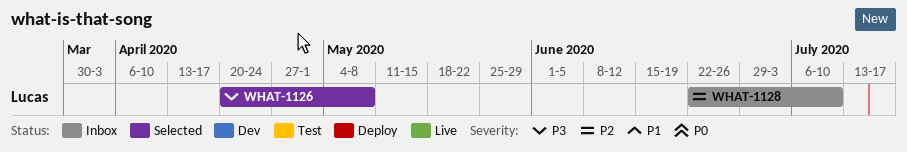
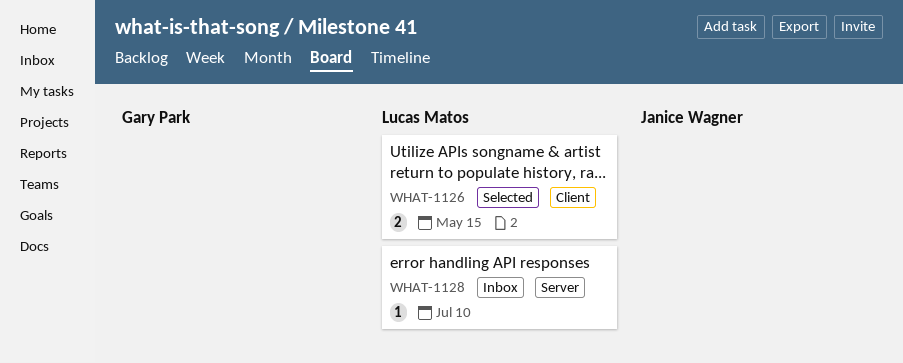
WHAT-1126, due: May 8 -> May 15

